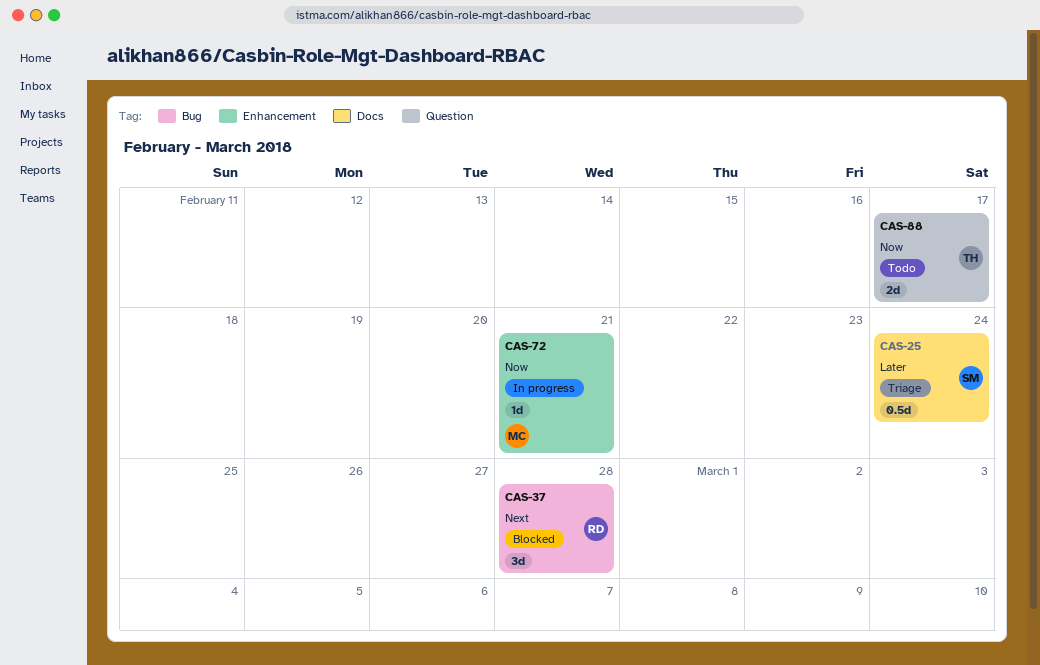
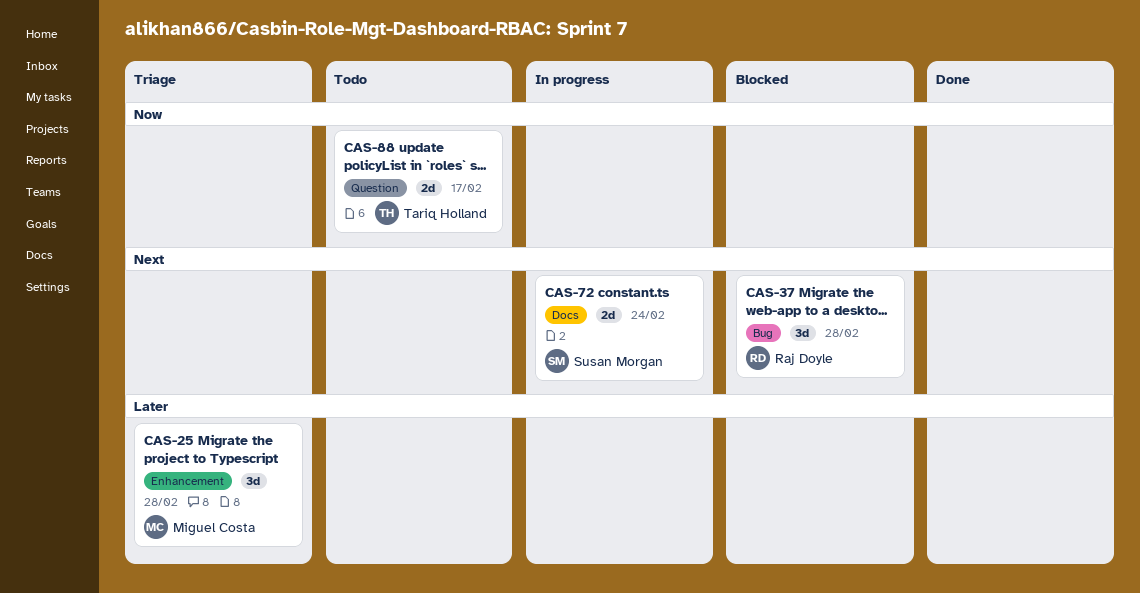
CAS-25, owner: Susan Morgan -> Miguel Costa
CAS-25, label: Docs -> Enhancement
CAS-25, estimate: 0.5d -> 3d
CAS-25, due: Feb 24 -> Feb 28
CAS-72, owner: Miguel Costa -> Susan Morgan
CAS-72, priority: Now -> Next
CAS-72, label: Enhancement -> Docs
CAS-72, estimate: 1d -> 2d
CAS-72, due: Feb 21 -> Feb 24

